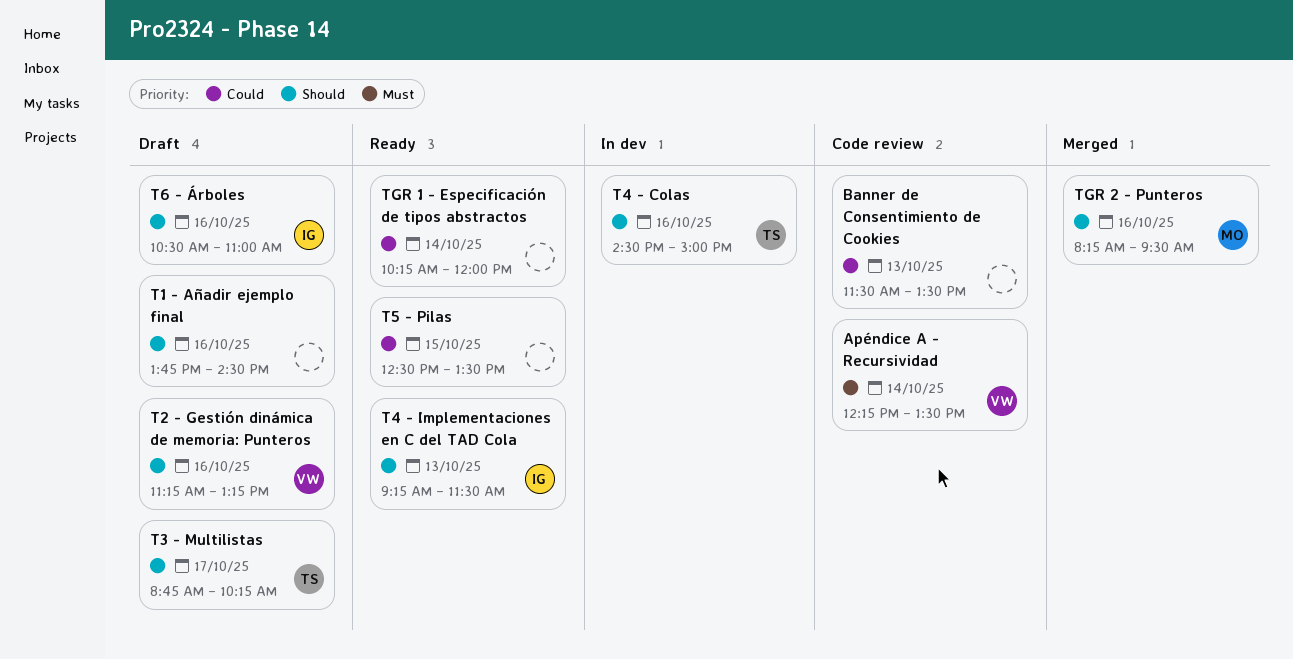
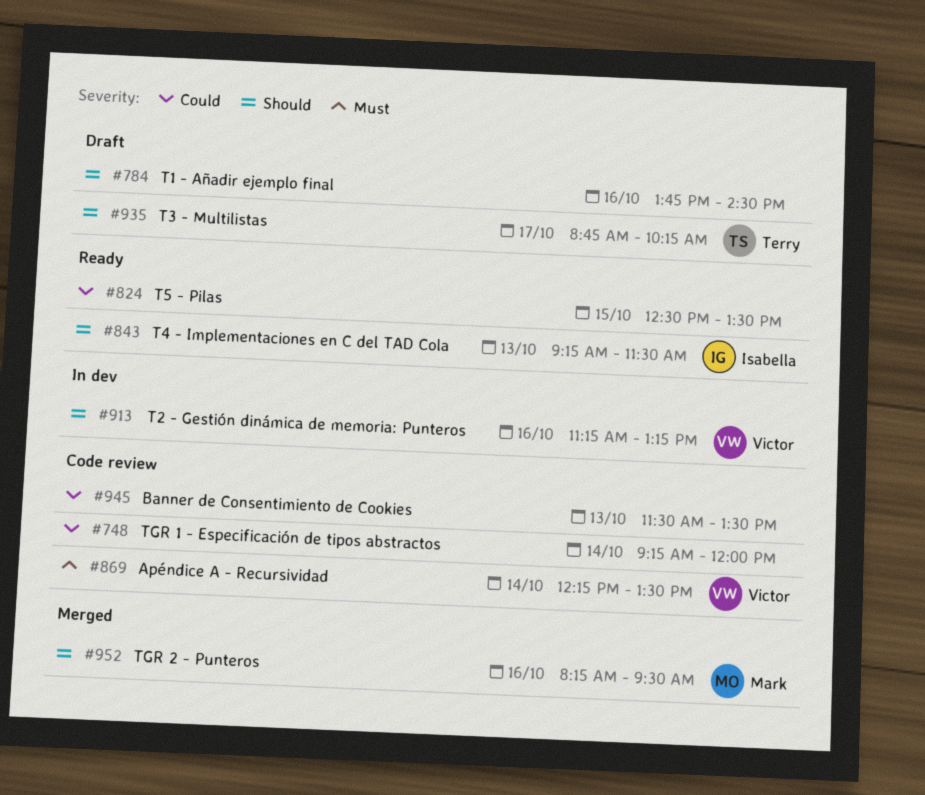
T2 - Gestión dinámica de memoria: Punteros, status: Draft -> In dev
T4 - Colas: present -> none
T6 - Árboles: present -> none
TGR 1 - Especificación de tipos abstractos, status: Ready -> Code review
TGR 1 - Especificación de tipos abstractos, begins: 10:15 -> 09:15

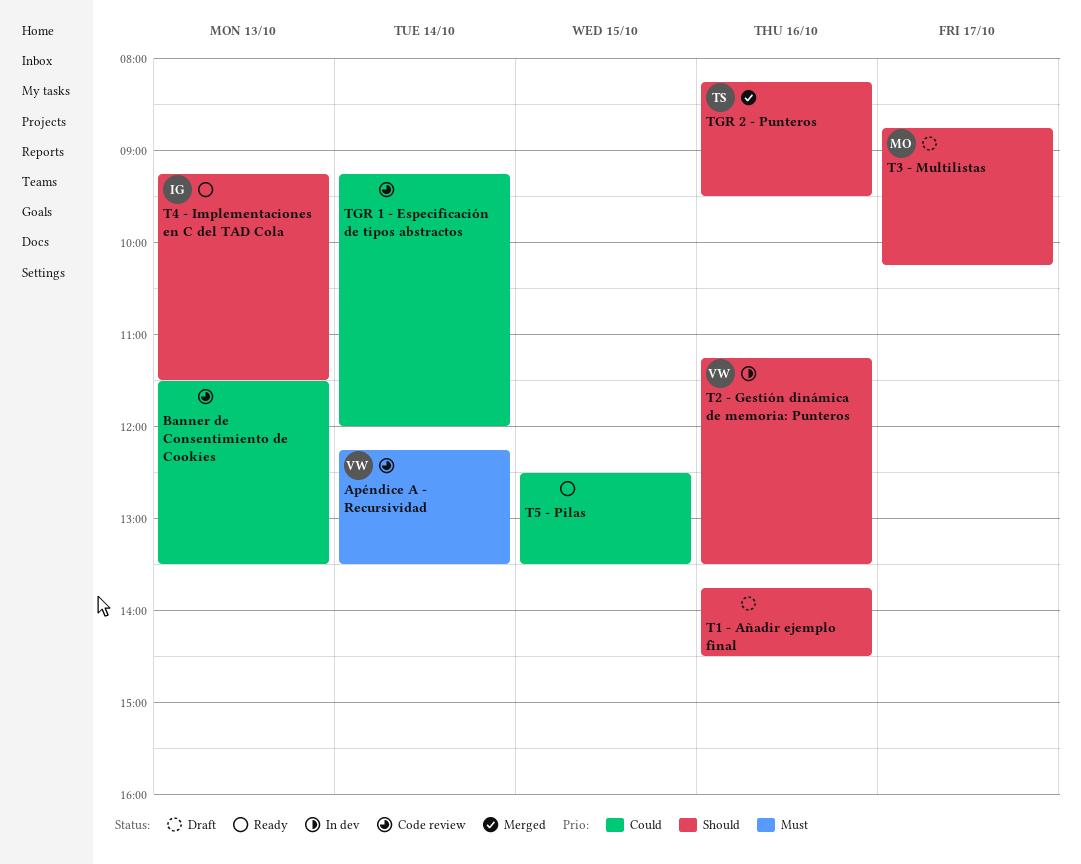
T2 - Gestión dinámica de memoria: Punteros, ends: 13:15 -> 13:30
T3 - Multilistas, owner: Terry -> Mark
TGR 2 - Punteros, owner: Mark -> Terry

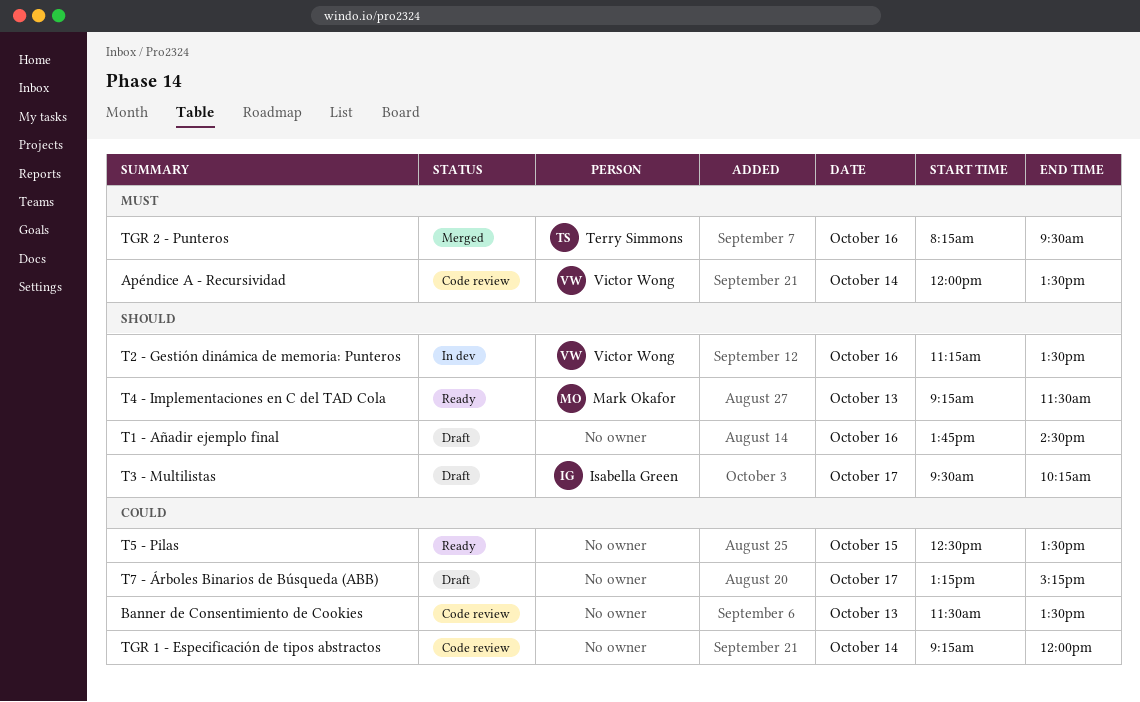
Apéndice A - Recursividad, begins: 12:15 -> 12:00
T3 - Multilistas, owner: Mark Okafor -> Isabella Green
T3 - Multilistas, begins: 08:45 -> 09:30
T4 - Implementaciones en C del TAD Cola, owner: Isabella Green -> Mark Okafor
T7 - Árboles Binarios de Búsqueda (ABB): none -> present
TGR 2 - Punteros, priority: Should -> Must

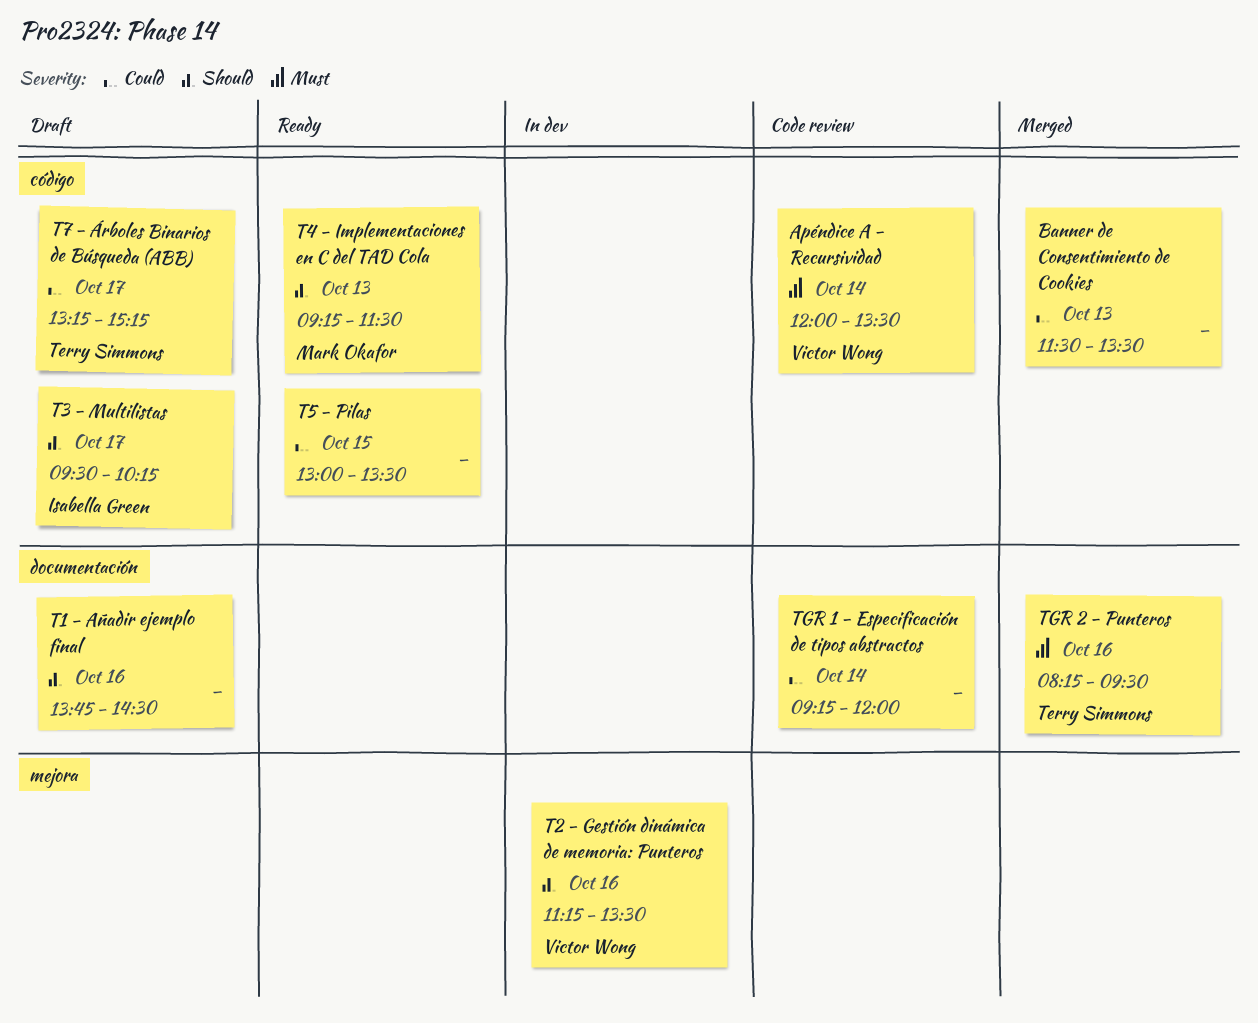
Banner de Consentimiento de Cookies, status: Code review -> Merged
T5 - Pilas, begins: 12:30 -> 13:00
T7 - Árboles Binarios de Búsqueda (ABB), owner: none -> Terry Simmons

